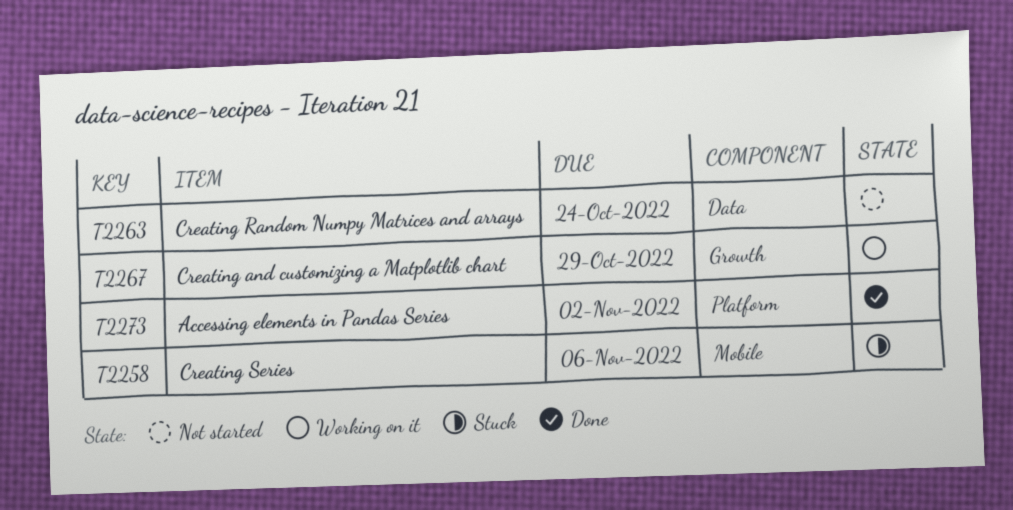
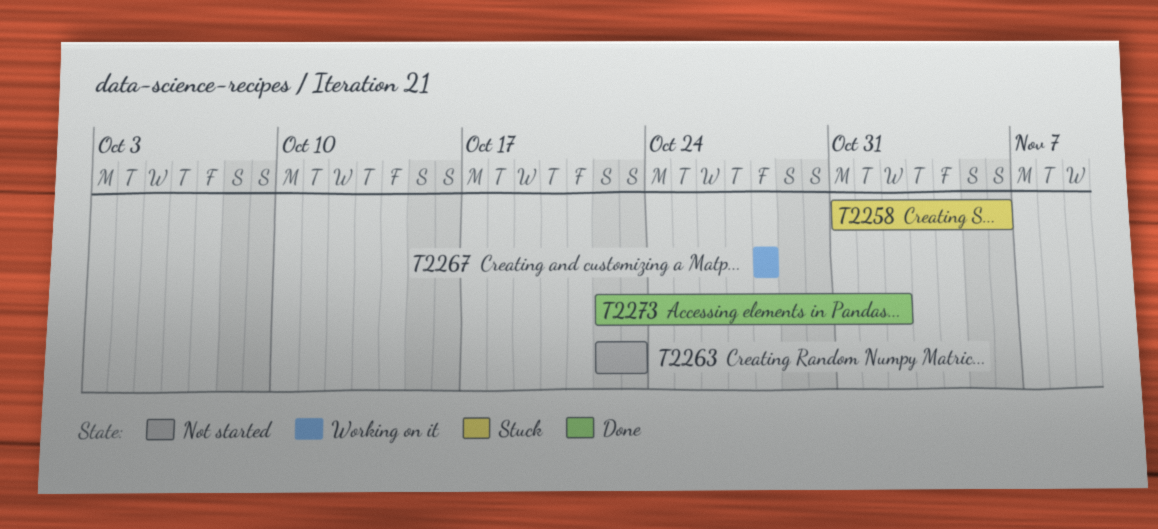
T2263, due: Oct 24 -> Oct 23
T2267, due: Oct 29 -> Oct 28

